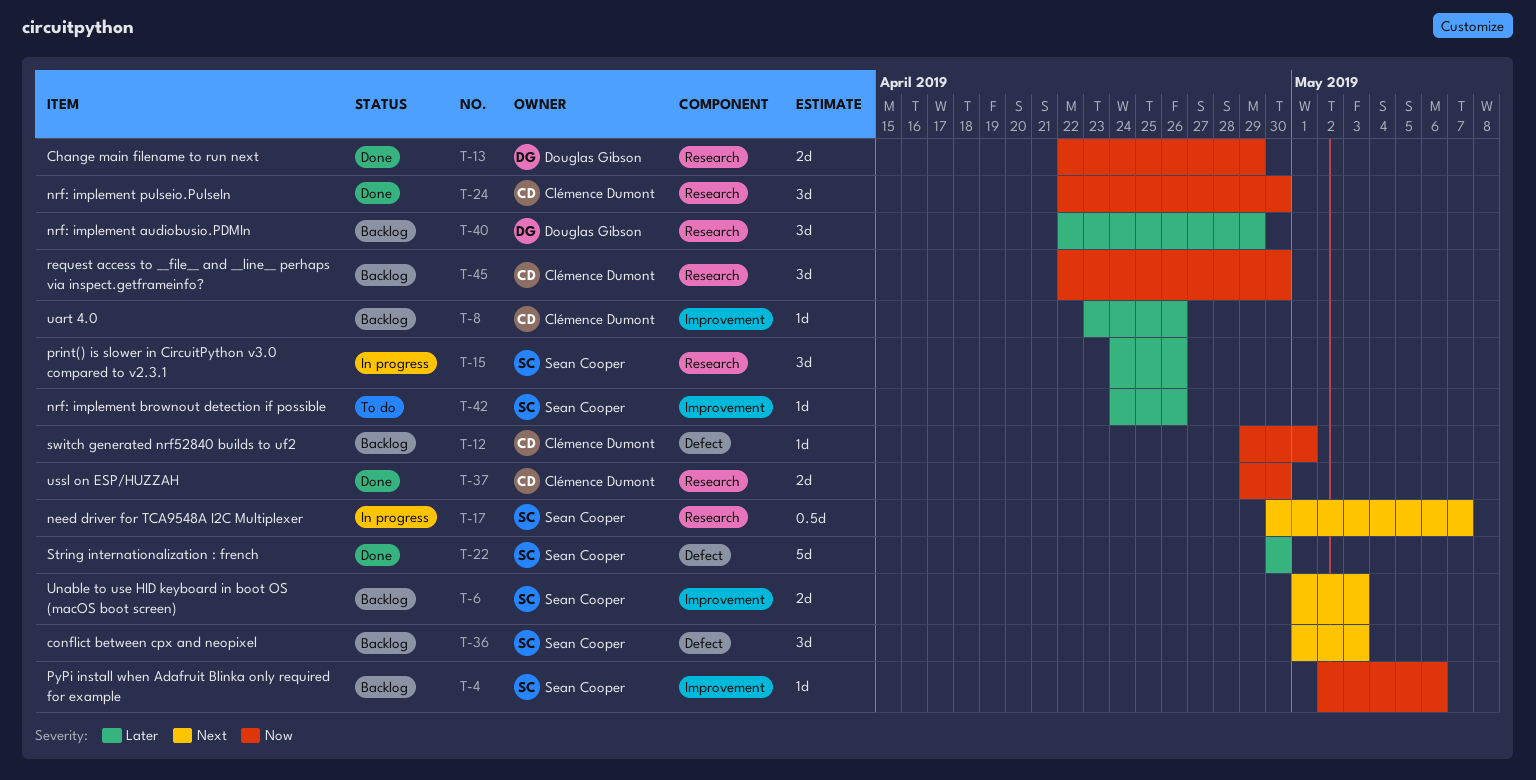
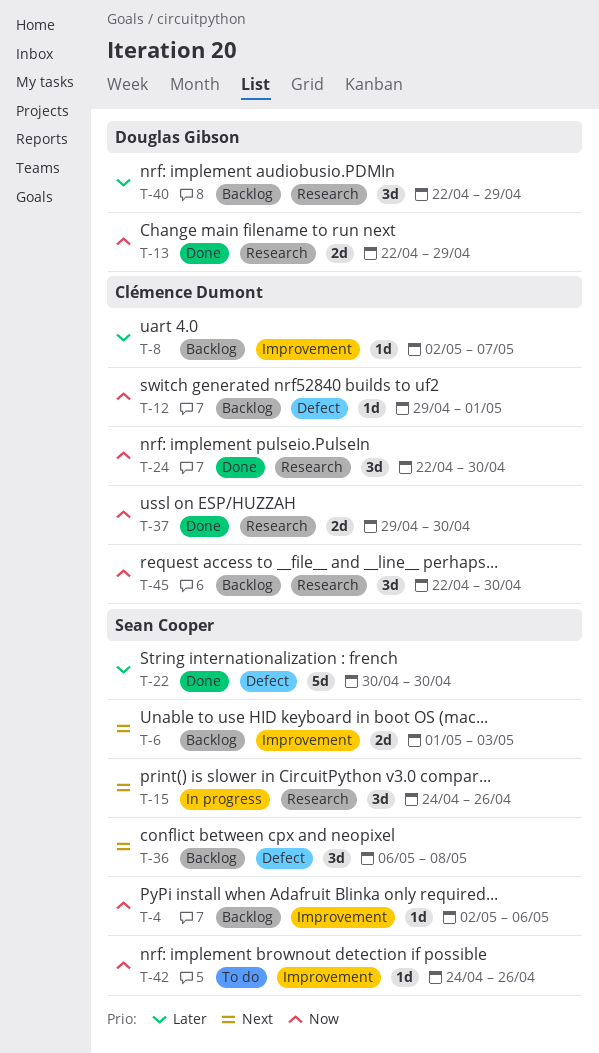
T-8, start: Apr 23 -> May 2
T-8, due: Apr 26 -> May 7
T-15, priority: Later -> Next
T-17: present -> none
T-36, start: May 1 -> May 6
T-36, due: May 3 -> May 8
T-42, priority: Later -> Now

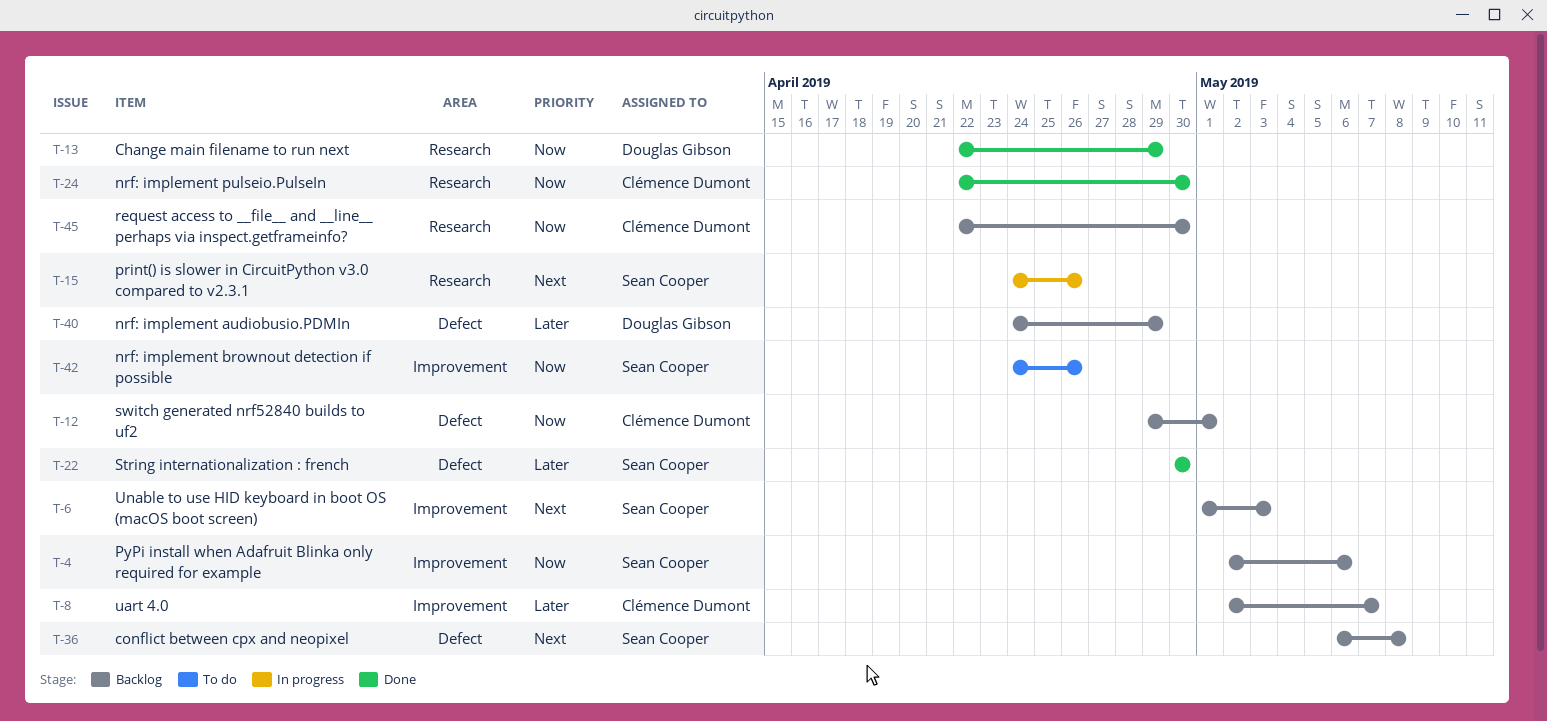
T-37: present -> none
T-40, label: Research -> Defect
T-40, start: Apr 22 -> Apr 24

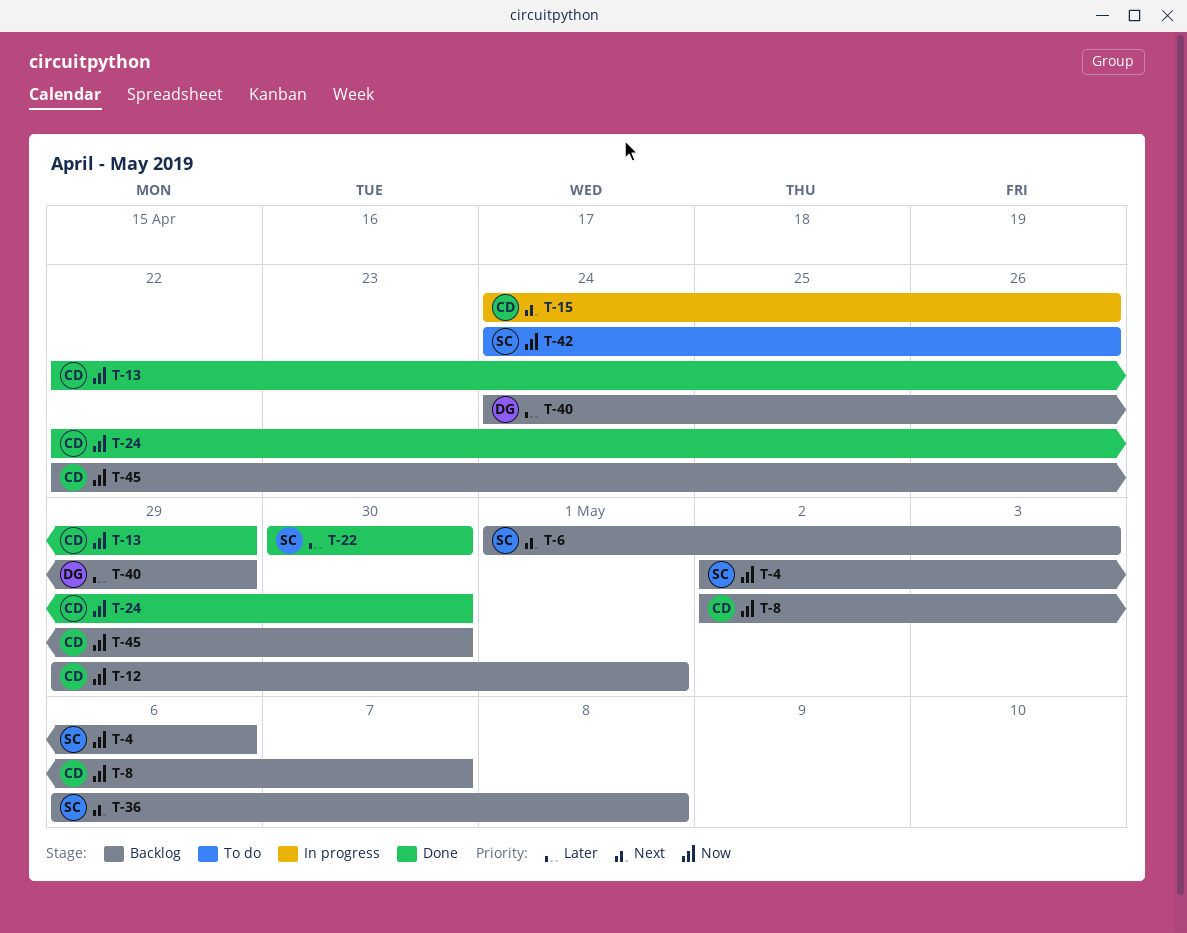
T-8, priority: Later -> Now
T-13, owner: Douglas Gibson -> Clémence Dumont
T-15, owner: Sean Cooper -> Clémence Dumont

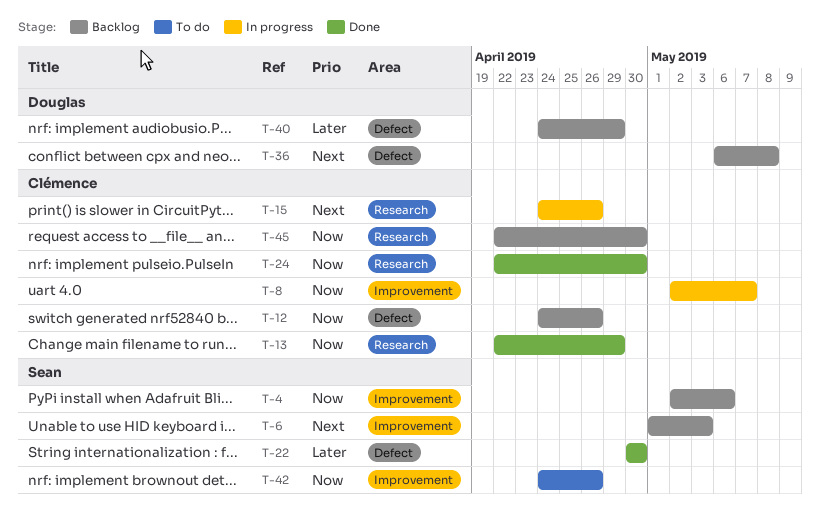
T-8, status: Backlog -> In progress
T-12, start: Apr 29 -> Apr 24
T-12, due: May 1 -> Apr 26
T-36, owner: Sean -> Douglas

